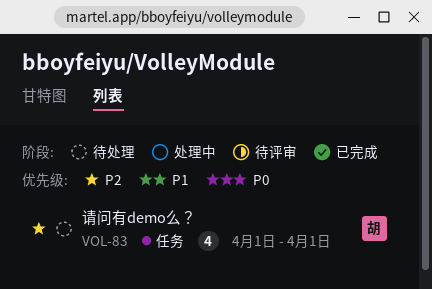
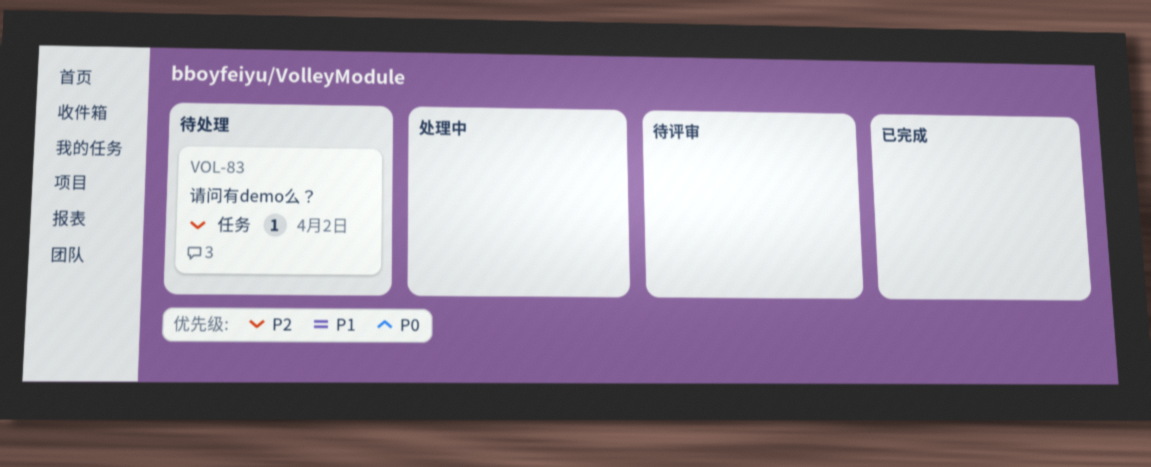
VOL-83, estimate: 4 -> 1
VOL-83, due: Apr 1 -> Apr 2

